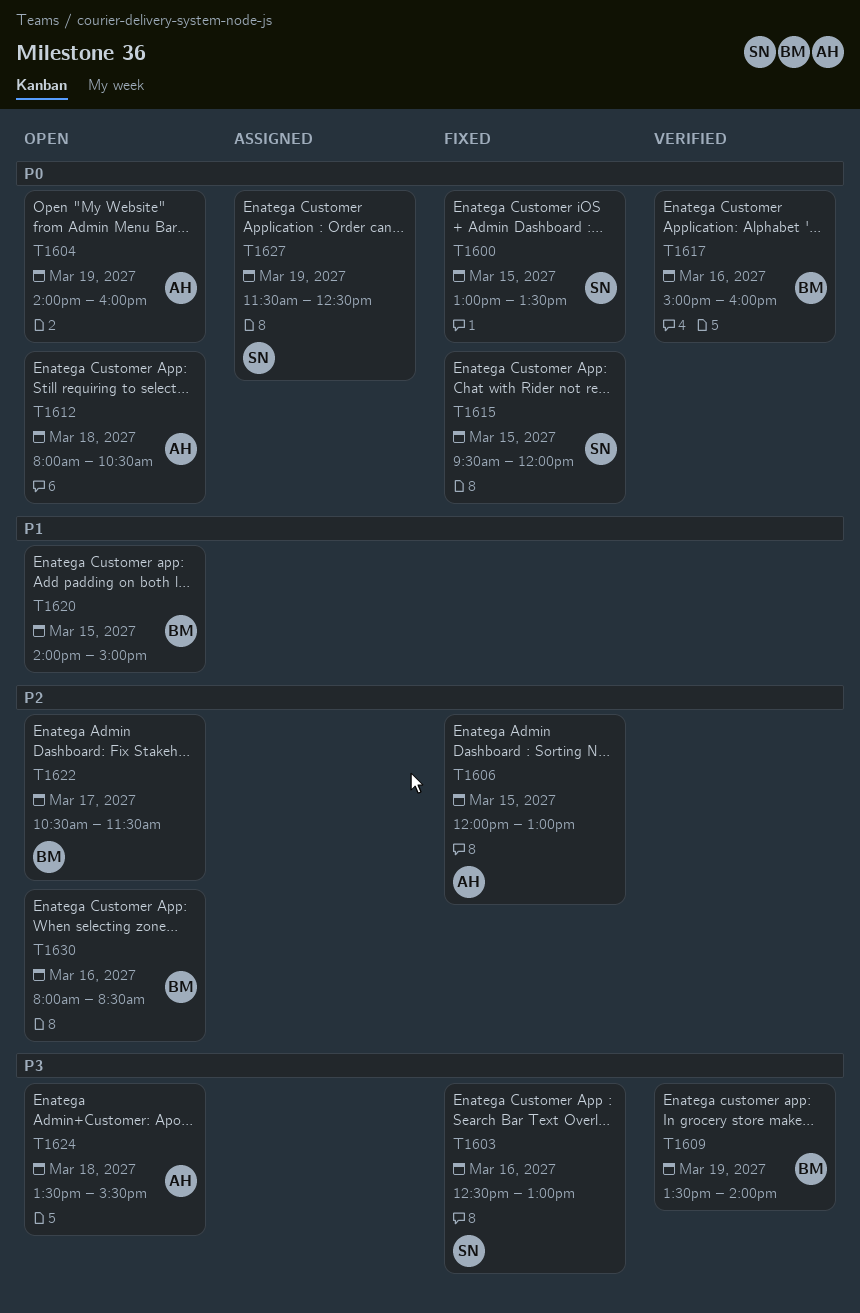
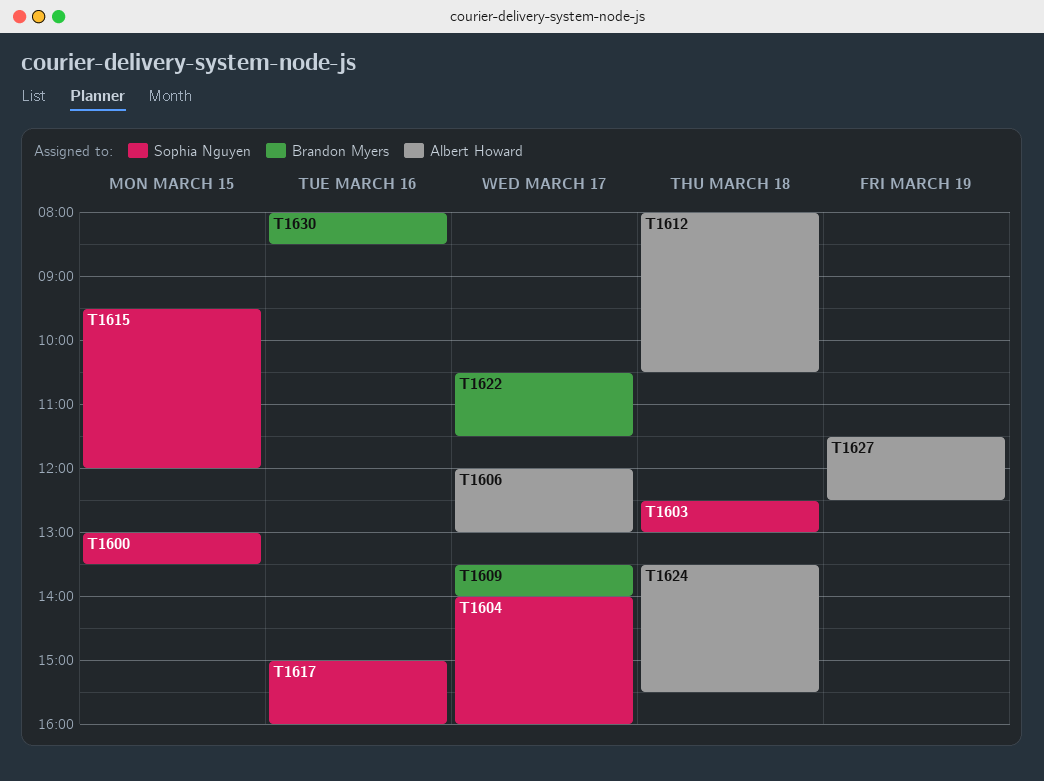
T1603, day: Mar 16 -> Mar 18
T1604, owner: Albert Howard -> Sophia Nguyen
T1604, day: Mar 19 -> Mar 17
T1606, day: Mar 15 -> Mar 17
T1609, day: Mar 19 -> Mar 17
T1617, owner: Brandon Myers -> Sophia Nguyen
T1620: present -> none
T1627, owner: Sophia Nguyen -> Albert Howard

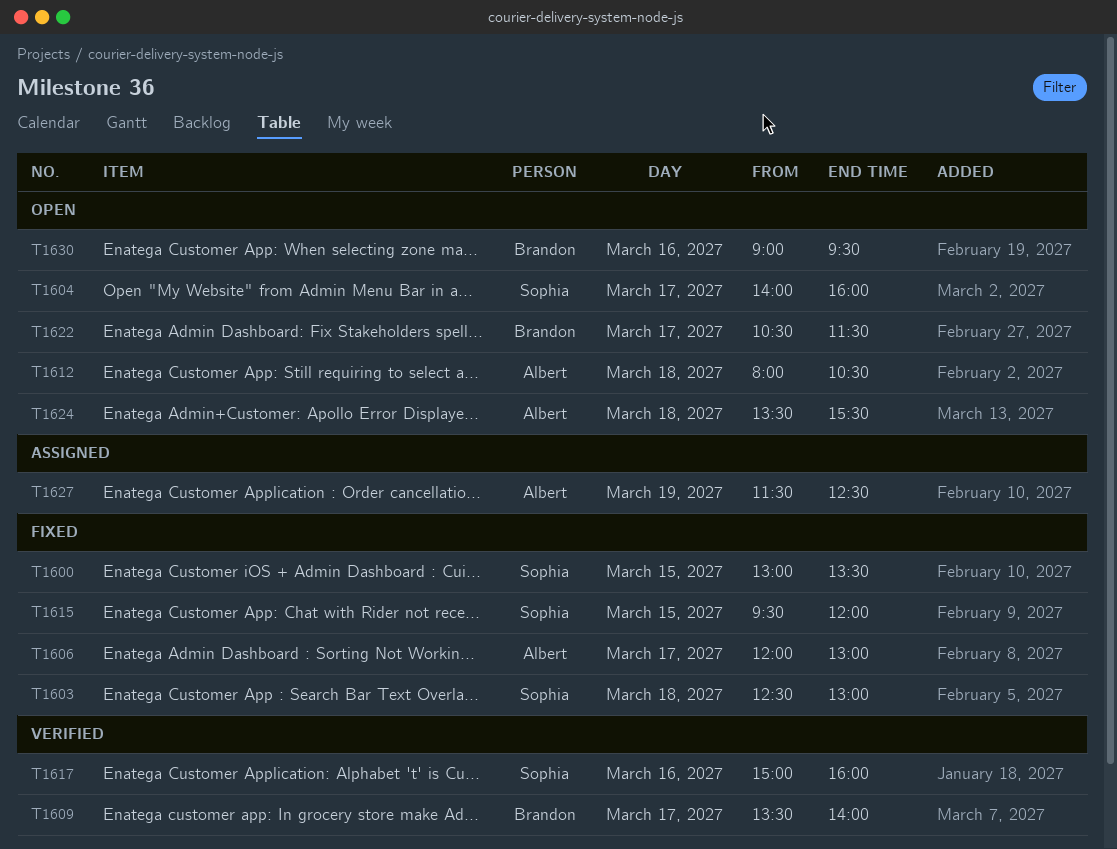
T1630, begins: 08:00 -> 09:00
T1630, ends: 08:30 -> 09:30

